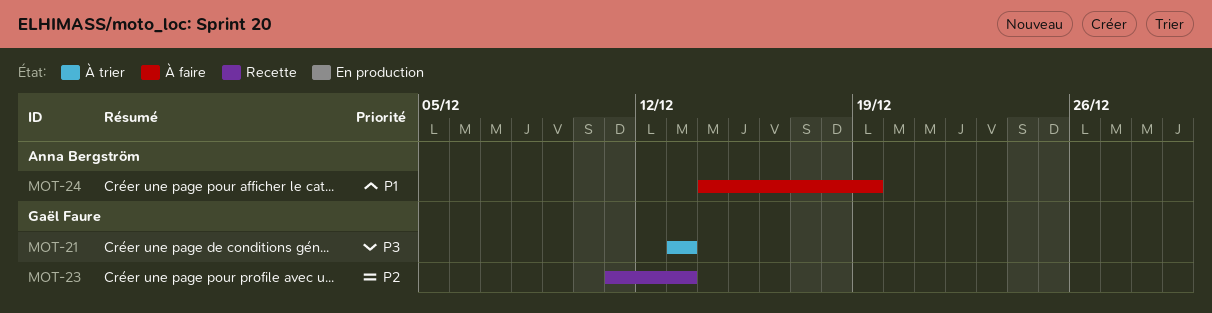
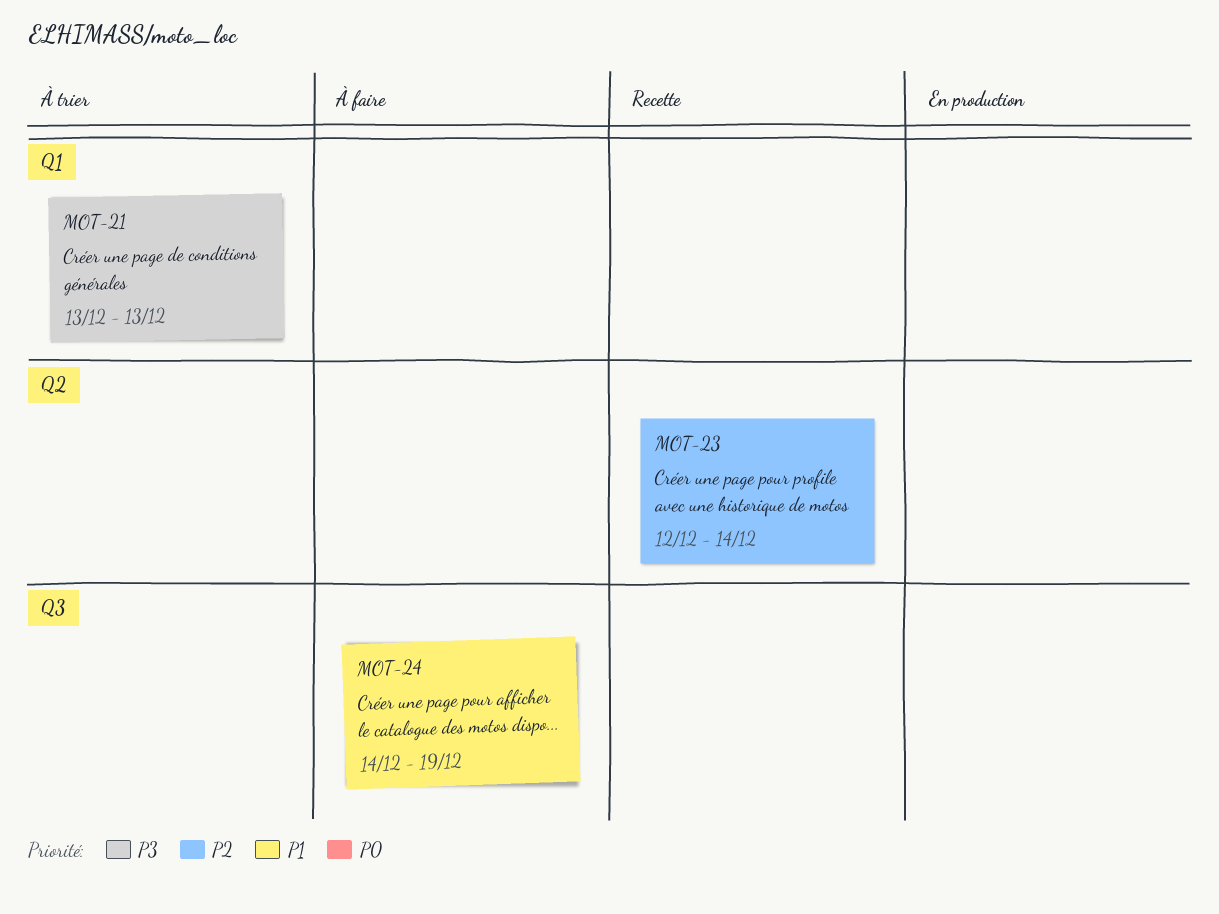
MOT-23, start: Dec 11 -> Dec 12
MOT-23, due: Dec 13 -> Dec 14

